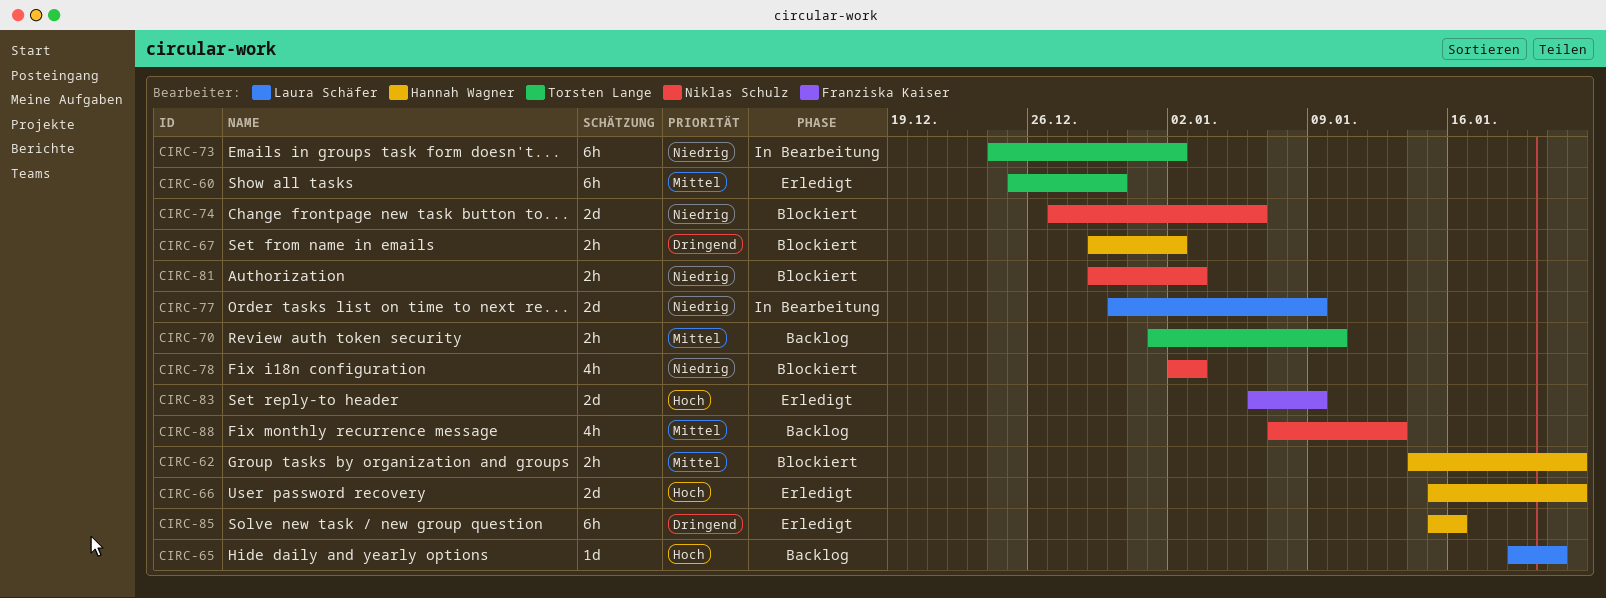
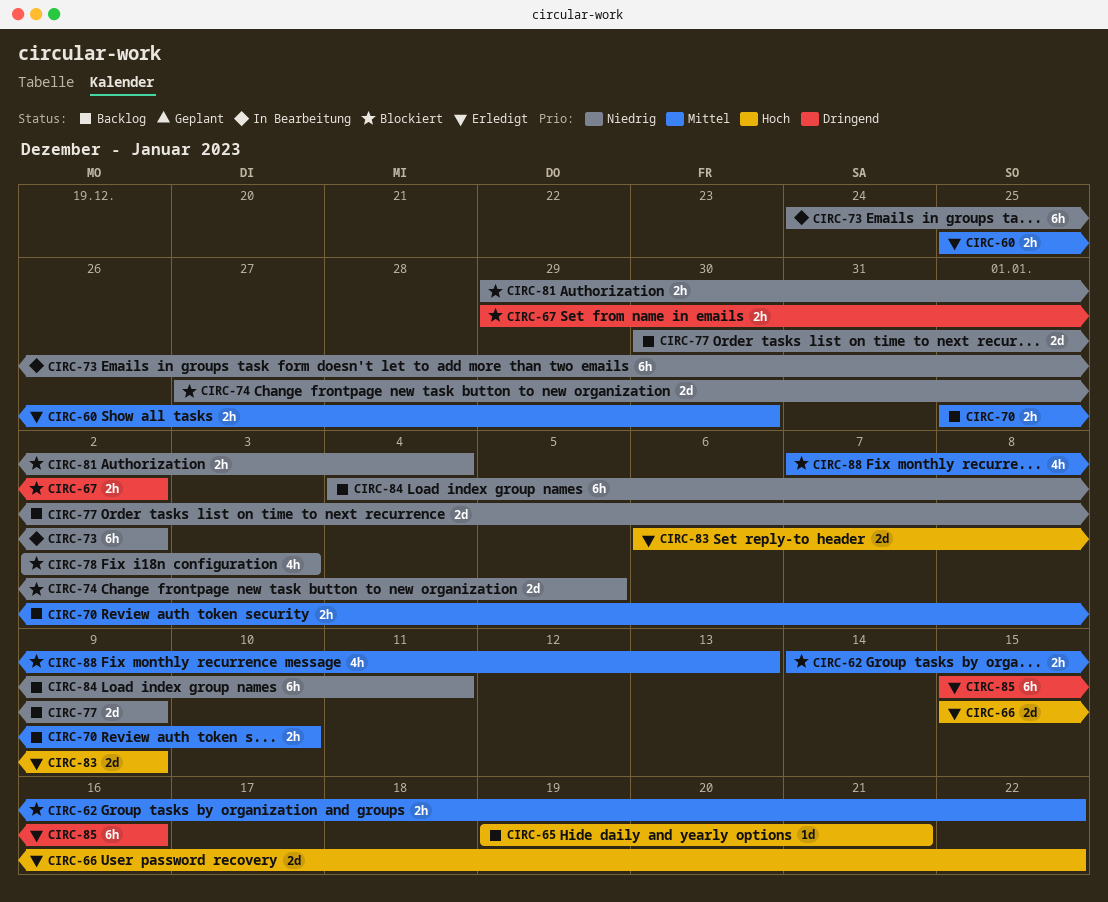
CIRC-60, estimate: 6h -> 2h
CIRC-74, due: Jan 6 -> Jan 5
CIRC-77, status: In Bearbeitung -> Backlog
CIRC-81, due: Jan 3 -> Jan 4
CIRC-84: none -> present
CIRC-88, status: Backlog -> Blockiert

